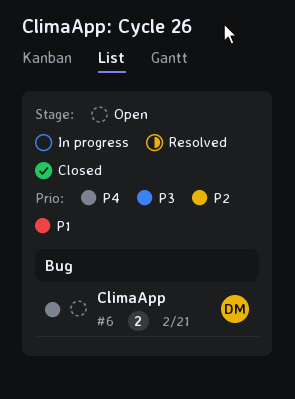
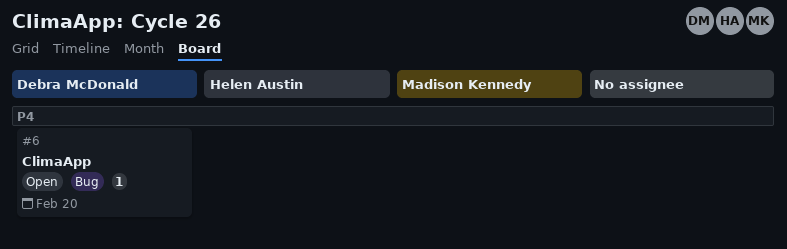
#6, estimate: 2 -> 1
#6, due: Feb 21 -> Feb 20

